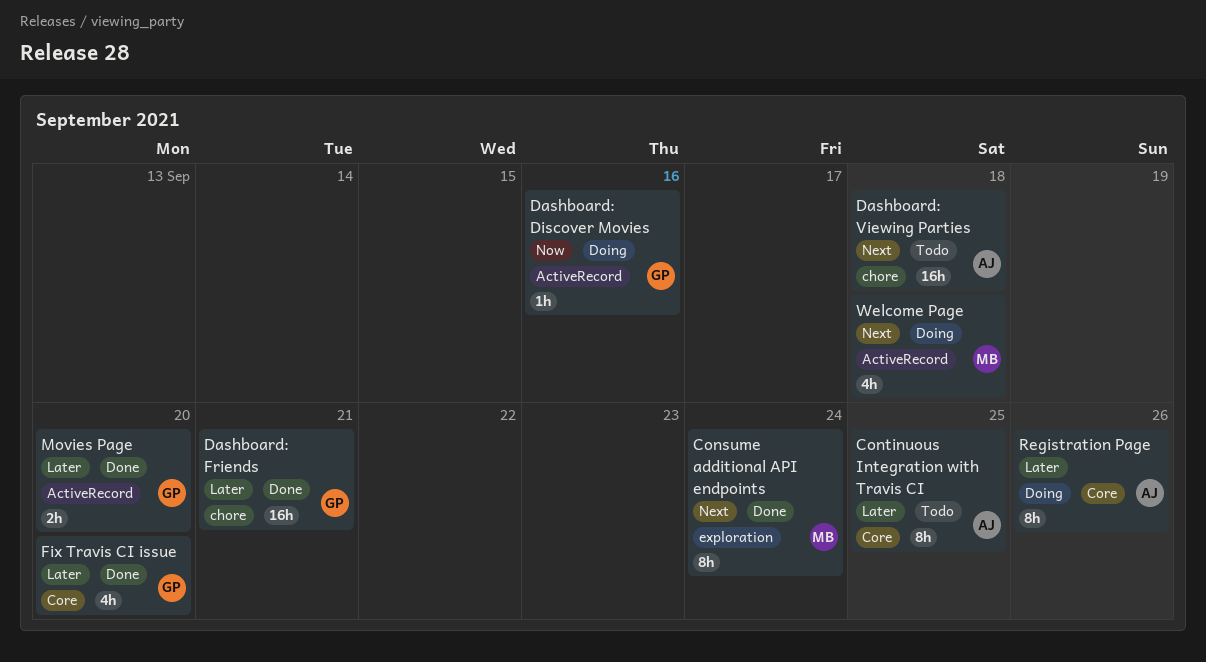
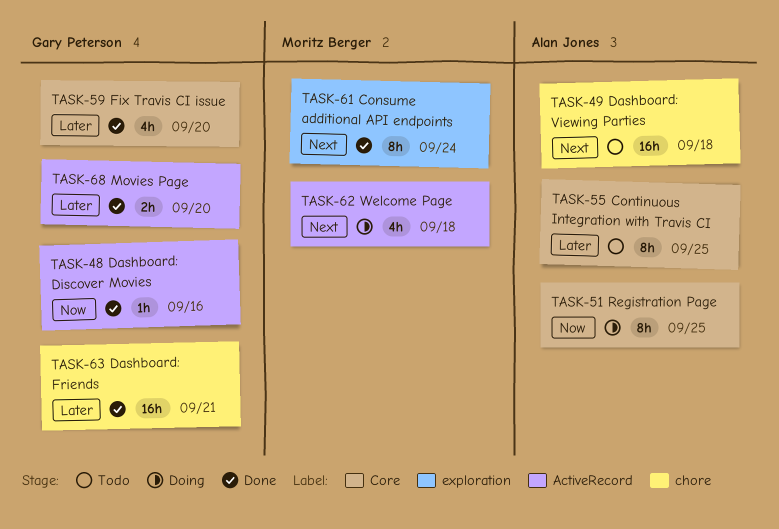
Dashboard: Discover Movies, status: Doing -> Done
Registration Page, priority: Later -> Now
Registration Page, due: Sep 26 -> Sep 25

